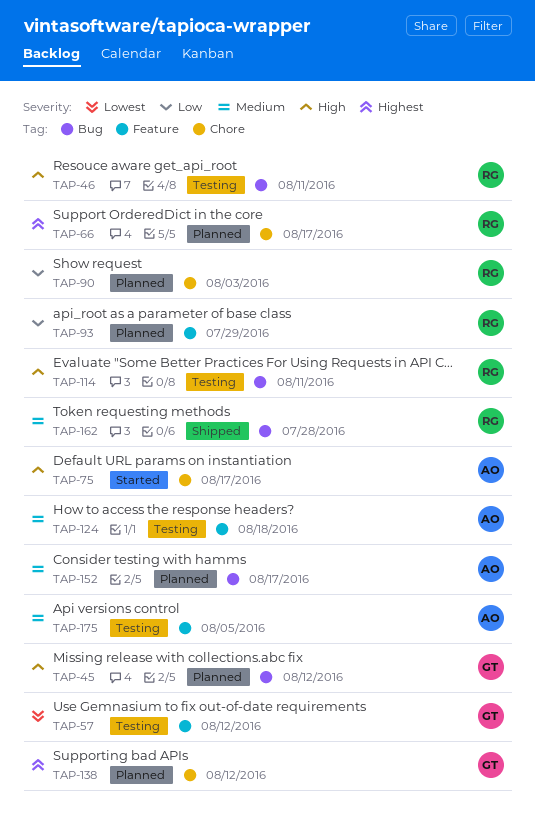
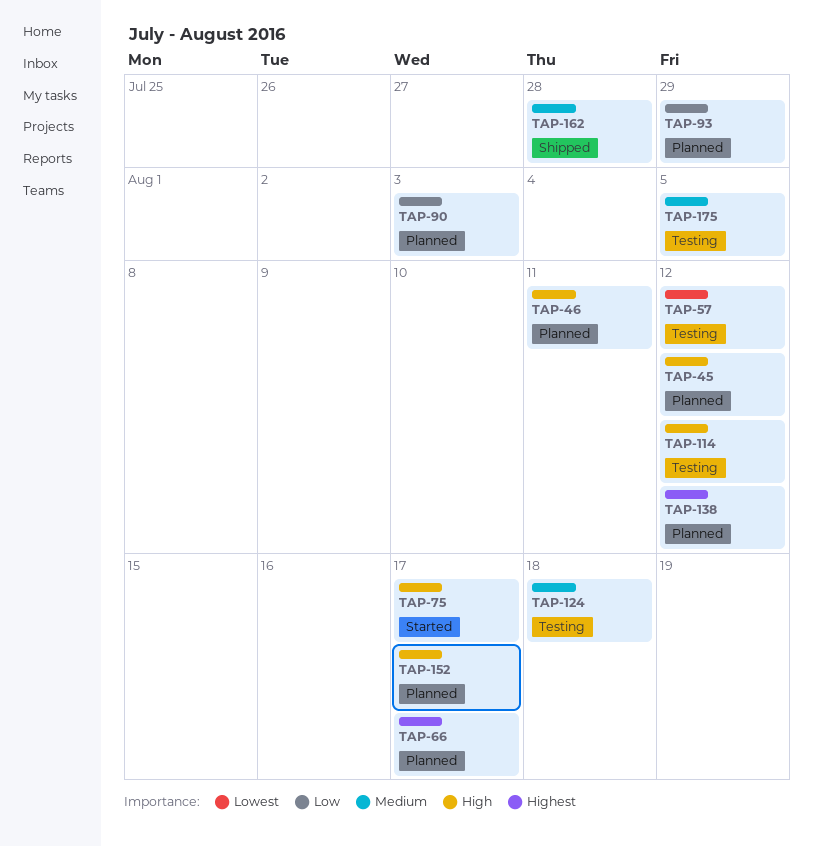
TAP-46, status: Testing -> Planned
TAP-114, due: Aug 11 -> Aug 12
TAP-152, priority: Medium -> High

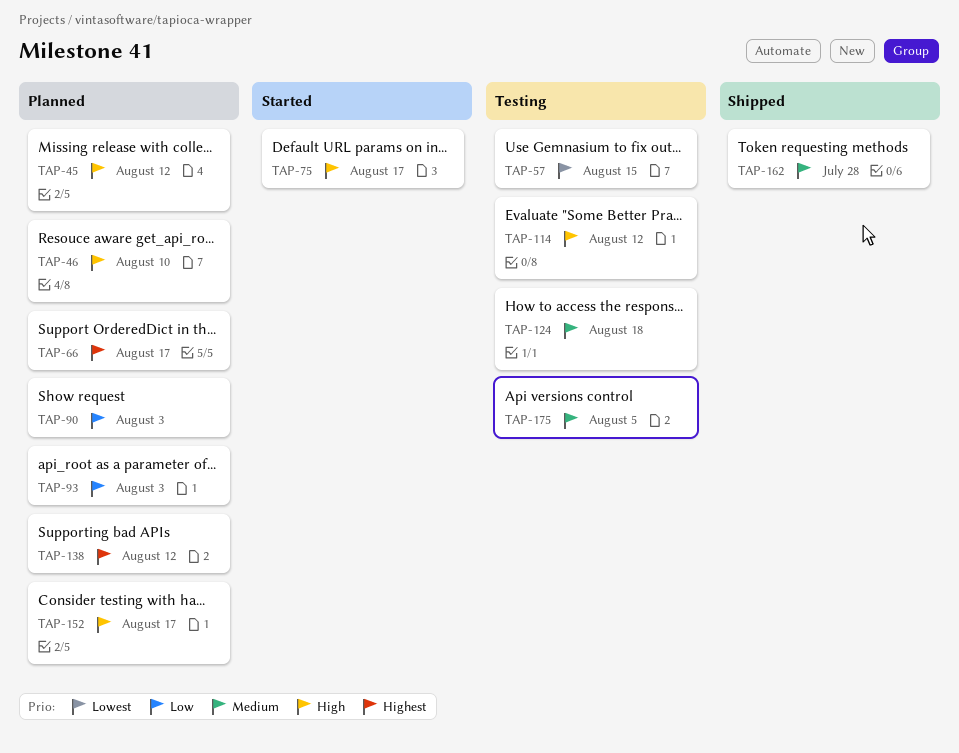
TAP-46, due: Aug 11 -> Aug 10
TAP-57, due: Aug 12 -> Aug 15
TAP-93, due: Jul 29 -> Aug 3

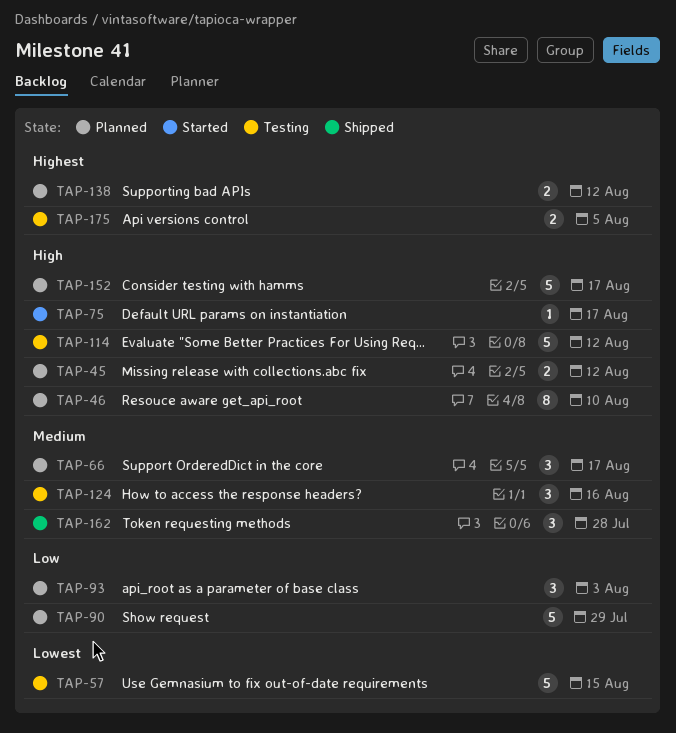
TAP-66, priority: Highest -> Medium
TAP-90, due: Aug 3 -> Jul 29
TAP-124, due: Aug 18 -> Aug 16
TAP-175, priority: Medium -> Highest

